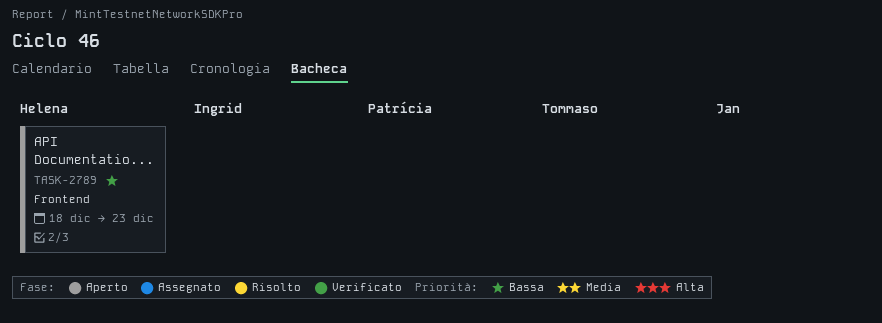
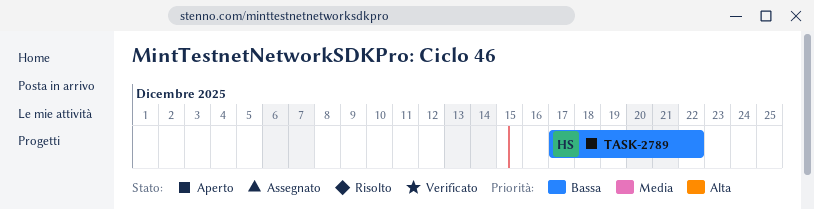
TASK-2789, start: Dec 18 -> Dec 17
TASK-2789, due: Dec 23 -> Dec 22

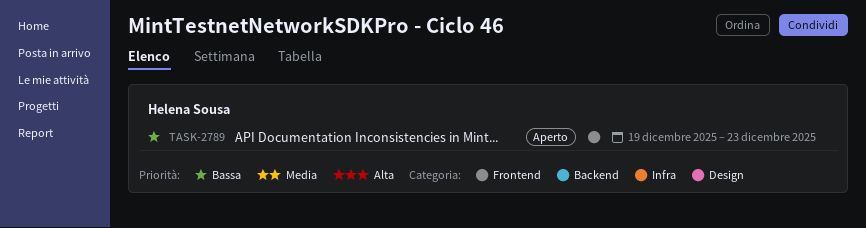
TASK-2789, start: Dec 17 -> Dec 19
TASK-2789, due: Dec 22 -> Dec 23

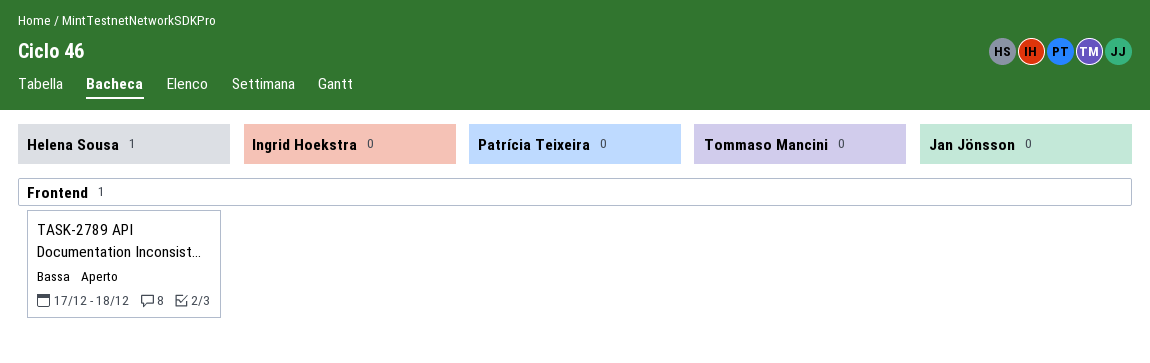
TASK-2789, start: Dec 19 -> Dec 17
TASK-2789, due: Dec 23 -> Dec 18

